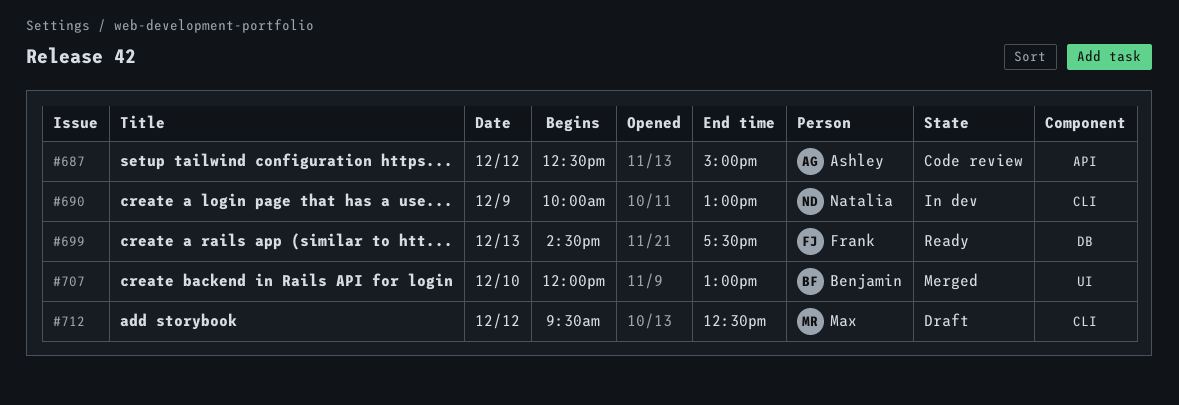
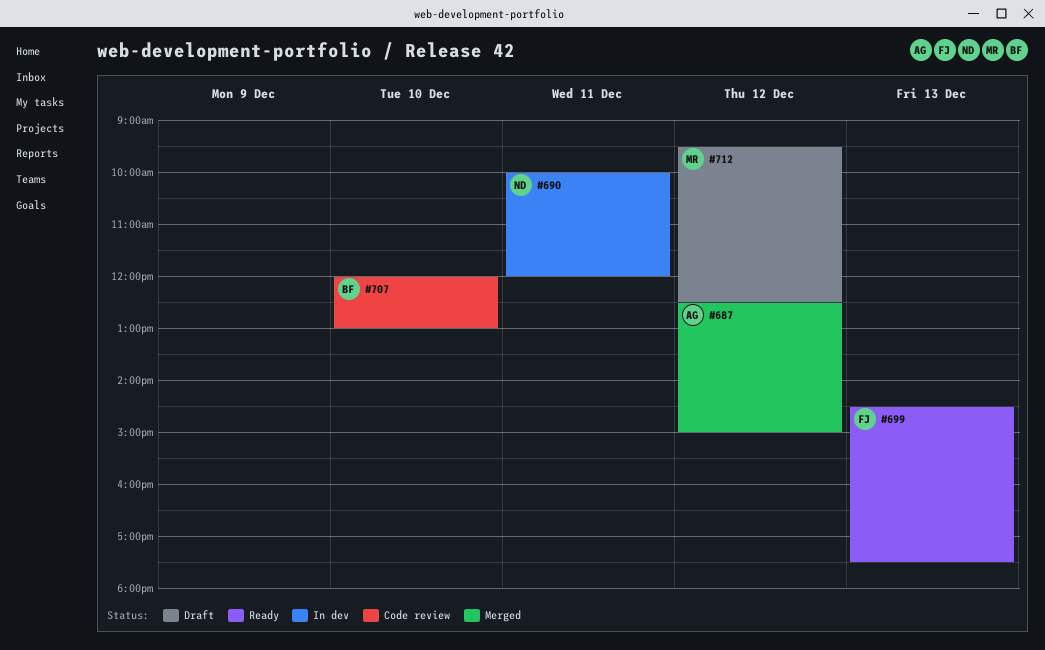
#687, status: Code review -> Merged
#690, day: Dec 9 -> Dec 11
#690, ends: 13:00 -> 12:00
#707, status: Merged -> Code review

